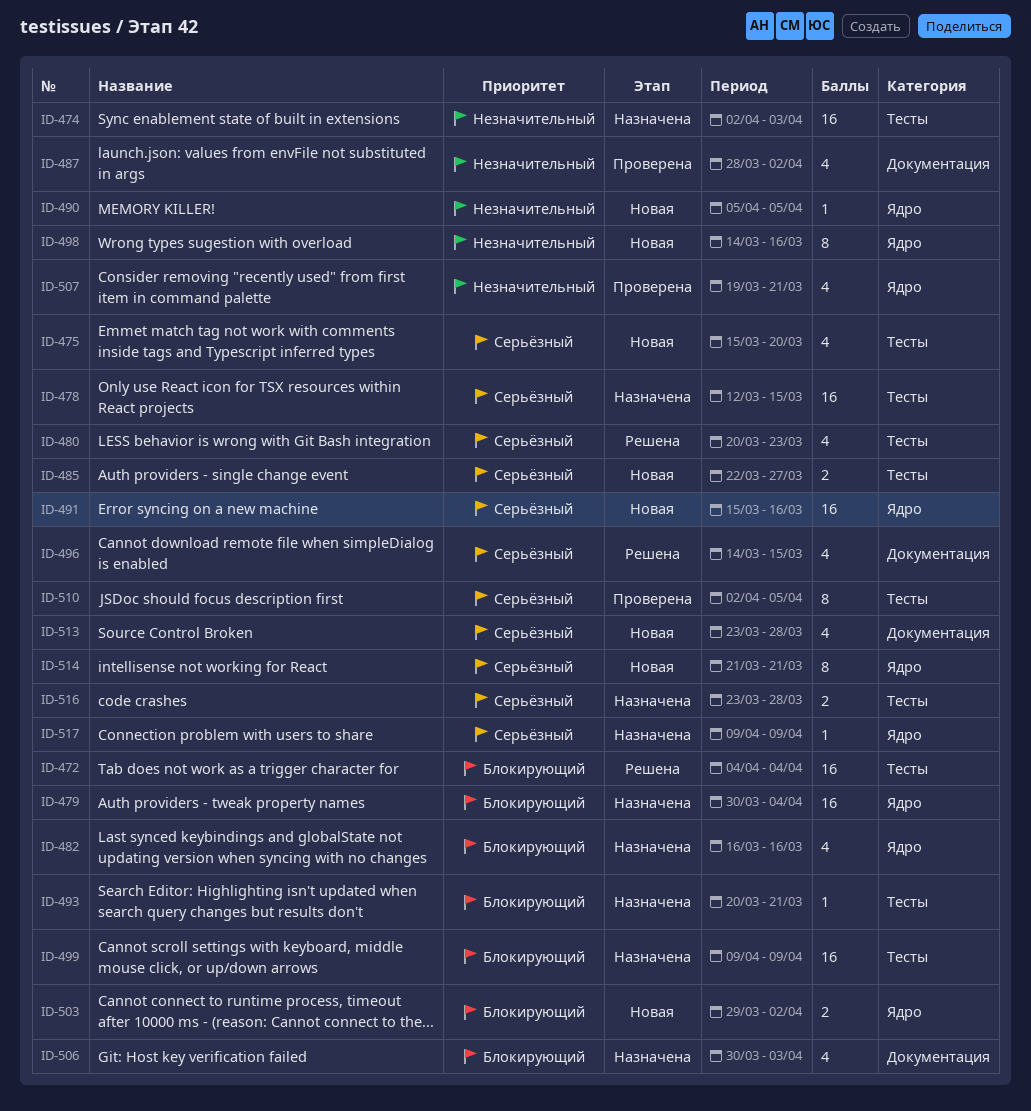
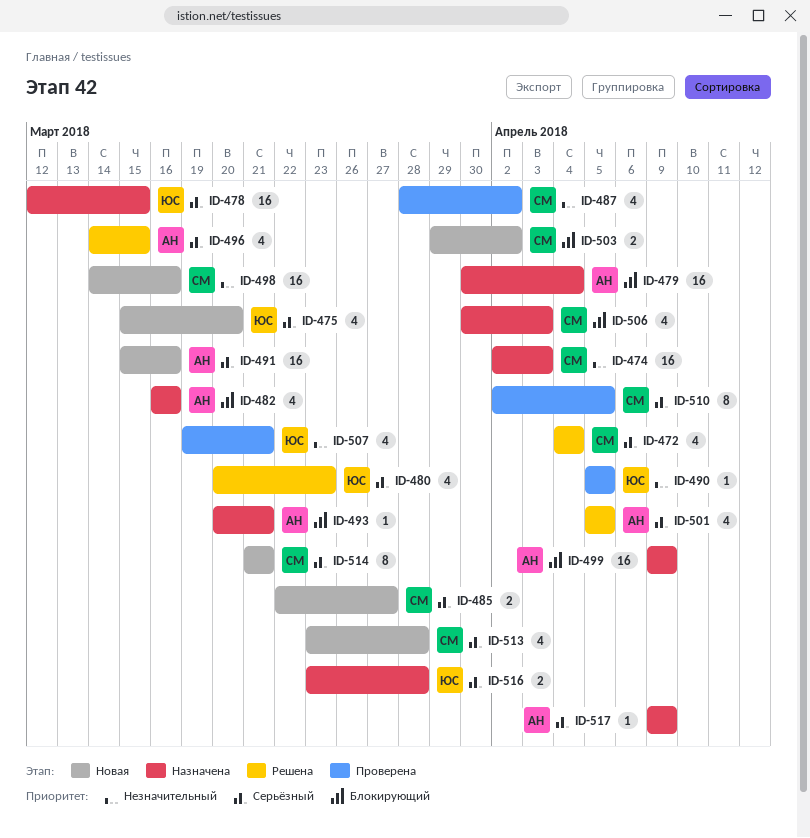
ID-472, priority: Блокирующий -> Серьёзный
ID-472, estimate: 16 -> 4
ID-490, status: Новая -> Проверена
ID-498, estimate: 8 -> 16
ID-501: none -> present

